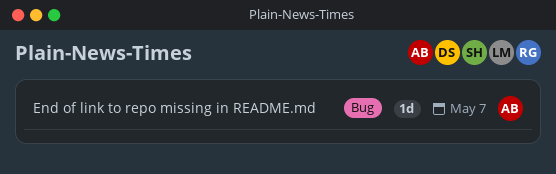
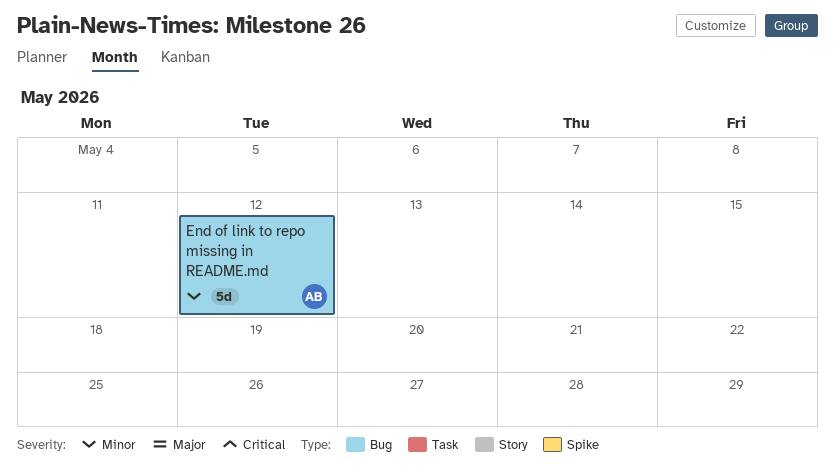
End of link to repo missing in README.md, estimate: 1d -> 5d
End of link to repo missing in README.md, due: May 7 -> May 12

